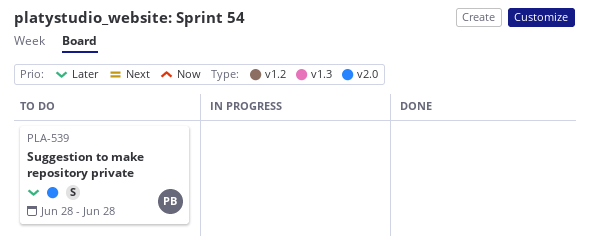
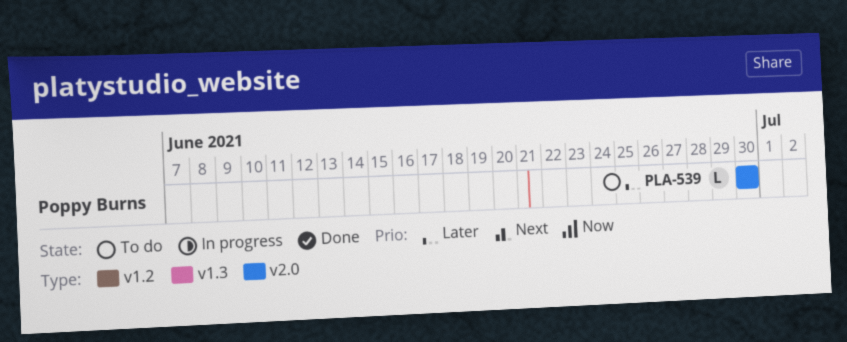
PLA-539, estimate: S -> L
PLA-539, start: Jun 28 -> Jun 30
PLA-539, due: Jun 28 -> Jun 30

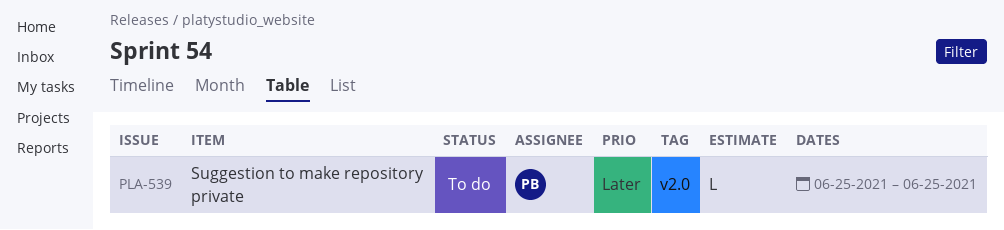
PLA-539, start: Jun 30 -> Jun 25
PLA-539, due: Jun 30 -> Jun 25

